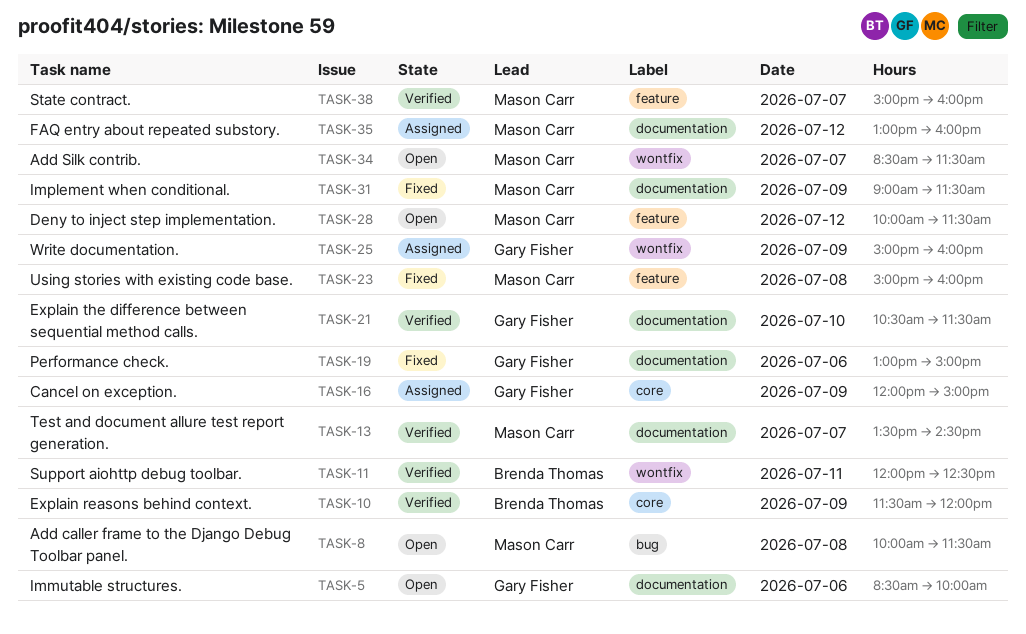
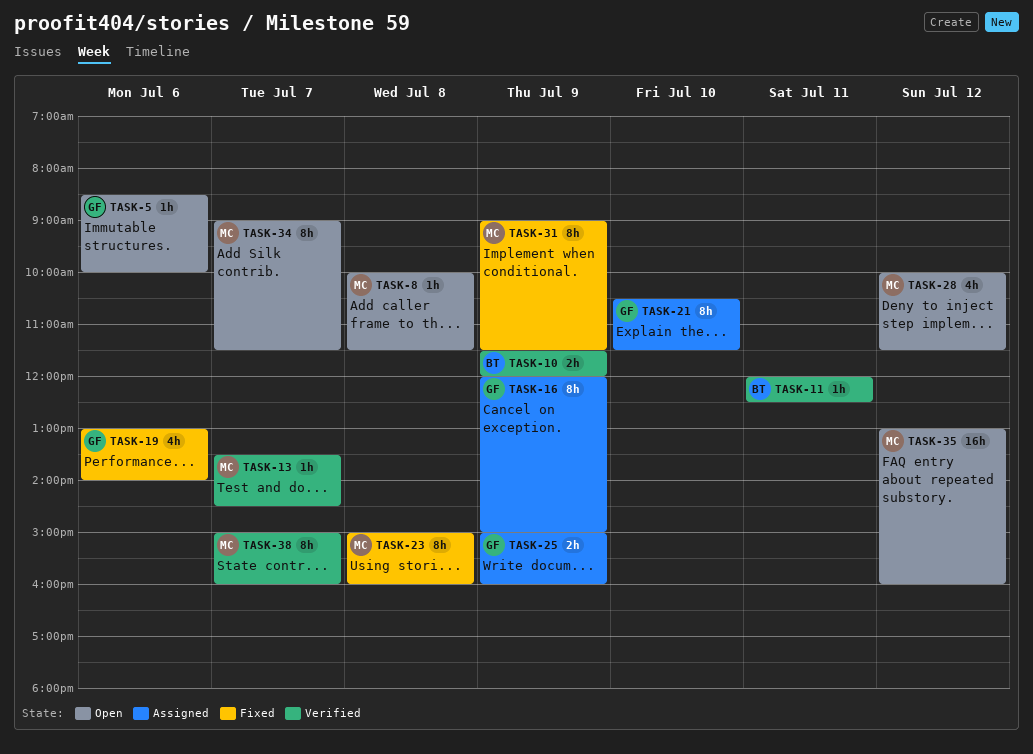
TASK-19, ends: 15:00 -> 14:00
TASK-21, status: Verified -> Assigned
TASK-34, begins: 08:30 -> 09:00
TASK-35, status: Assigned -> Open

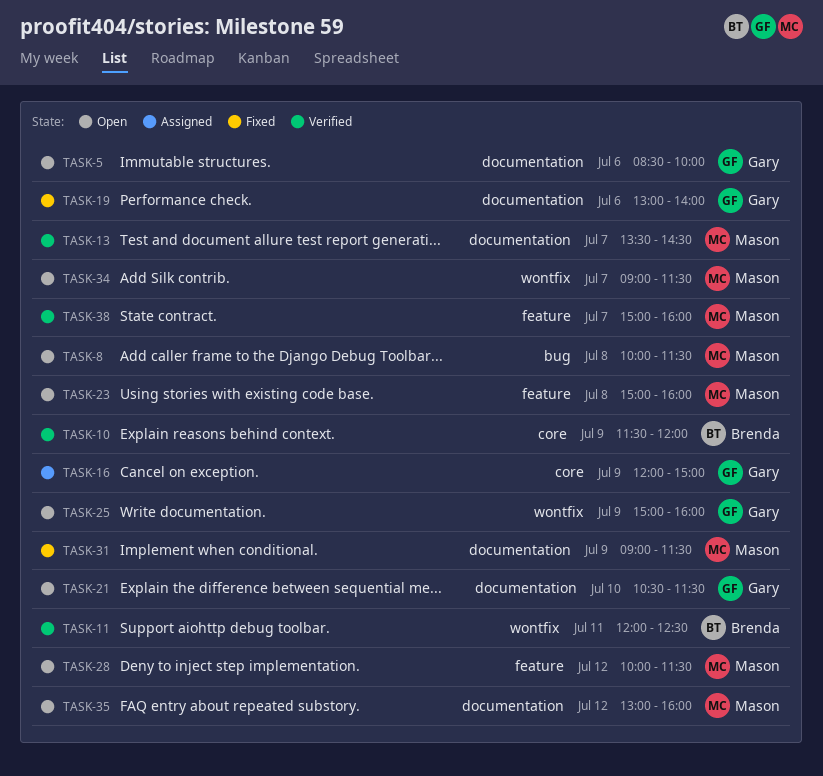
TASK-21, status: Assigned -> Open
TASK-23, status: Fixed -> Open
TASK-25, status: Assigned -> Open

